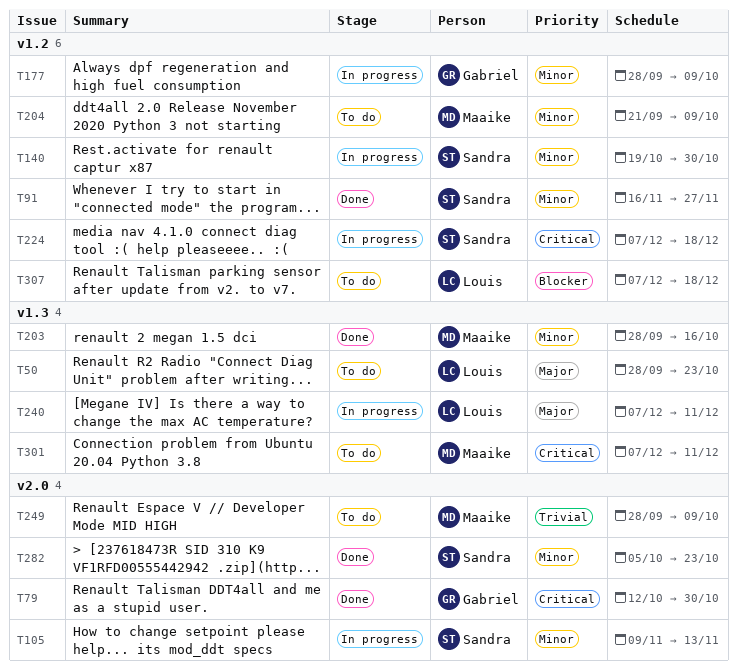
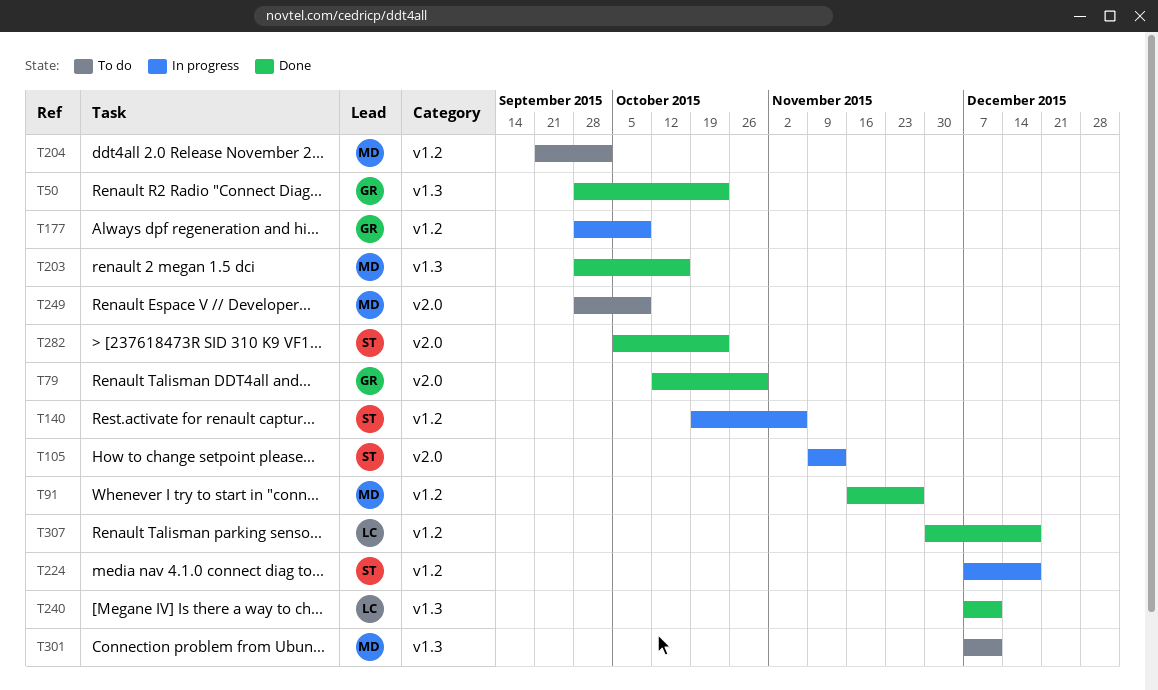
T50, status: To do -> Done
T50, owner: Louis -> Gabriel
T91, owner: Sandra -> Maaike
T140, due: Oct 30 -> Nov 6
T204, due: Oct 9 -> Oct 2
T240, status: In progress -> Done
T307, status: To do -> Done
T307, start: Dec 7 -> Nov 30

